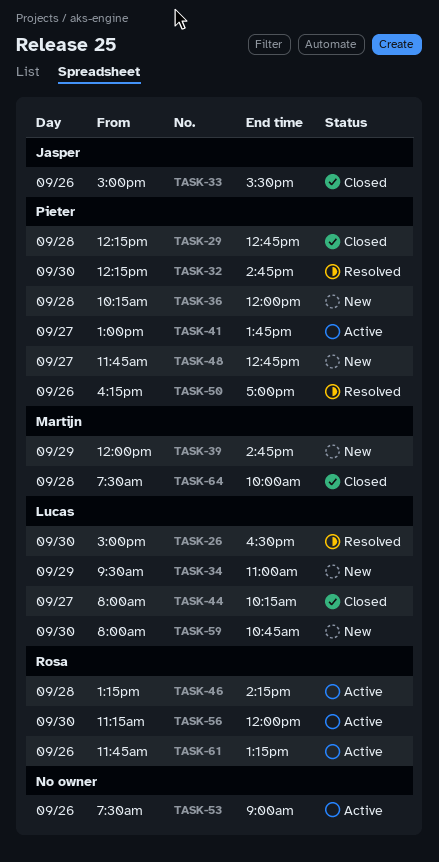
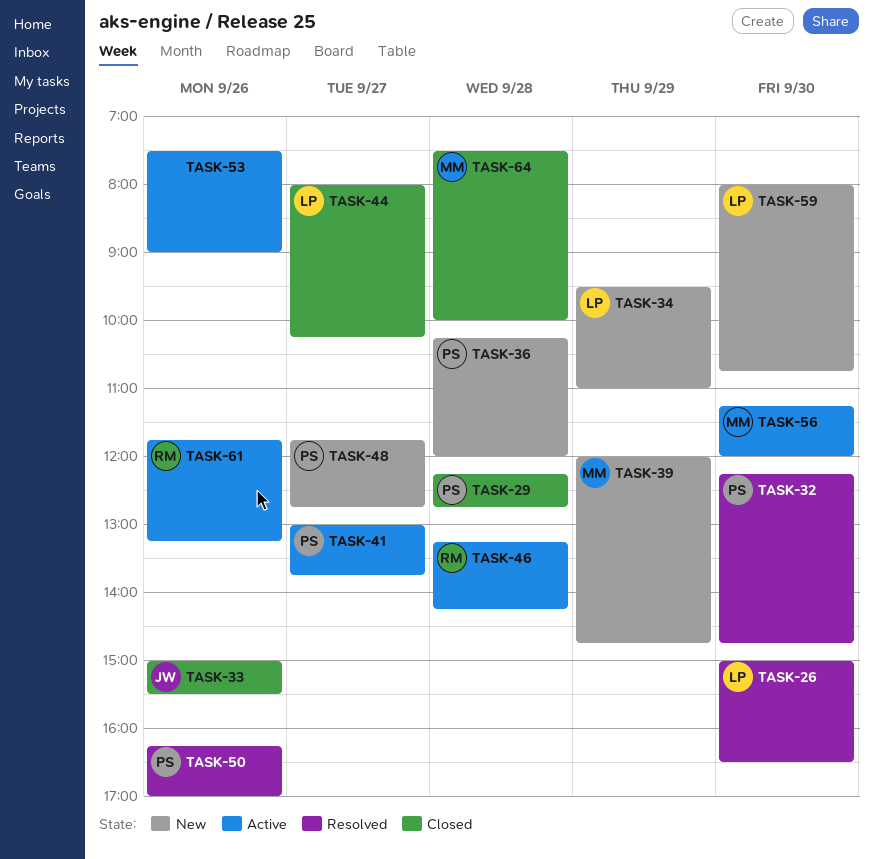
TASK-56, owner: Rosa -> Martijn

